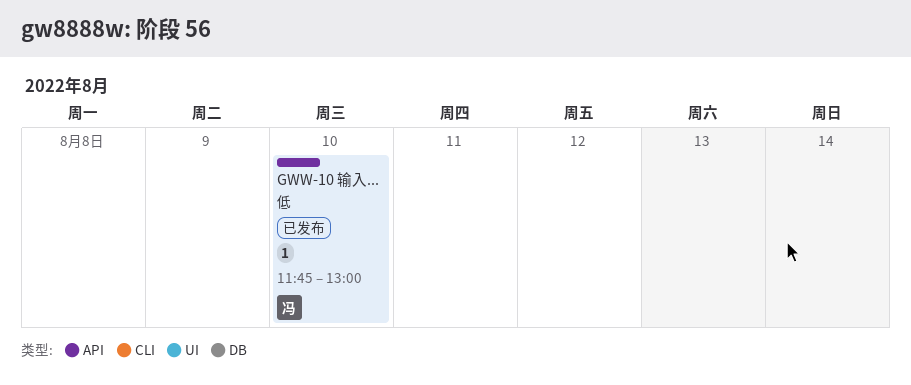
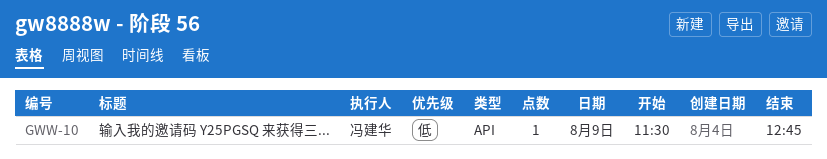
GWW-10, day: Aug 10 -> Aug 9
GWW-10, begins: 11:45 -> 11:30
GWW-10, ends: 13:00 -> 12:45

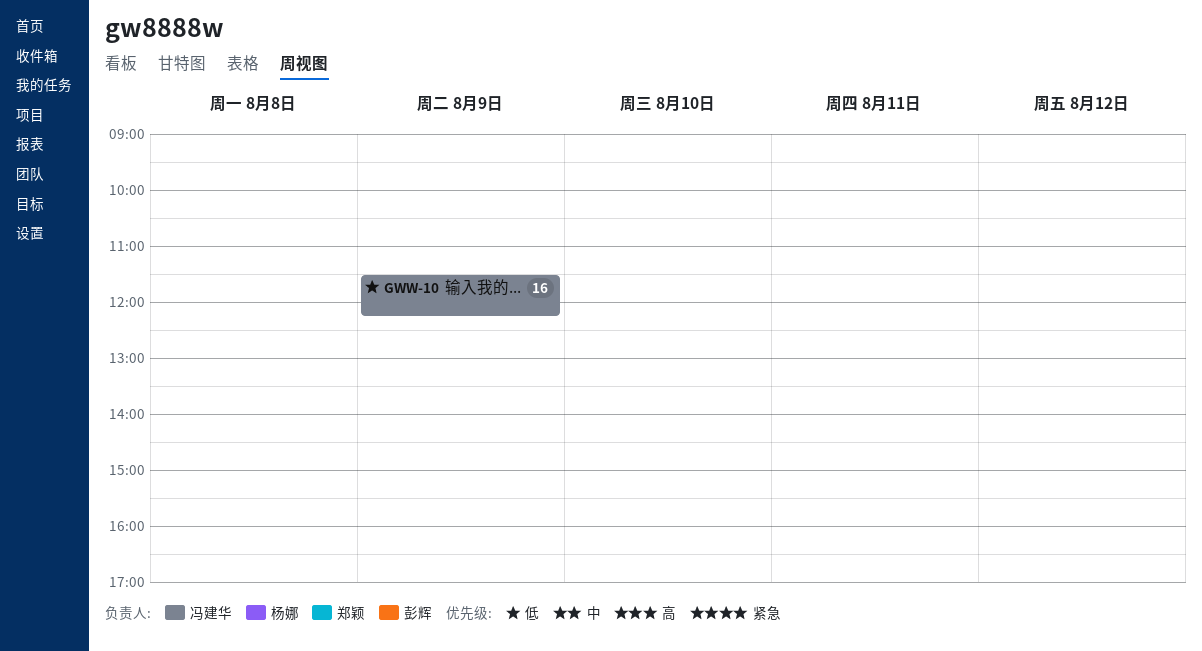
GWW-10, estimate: 1 -> 16
GWW-10, ends: 12:45 -> 12:15

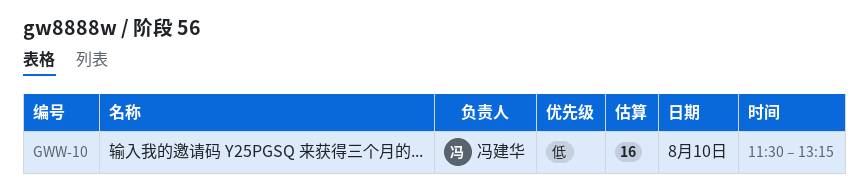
GWW-10, day: Aug 9 -> Aug 10
GWW-10, ends: 12:15 -> 13:15

